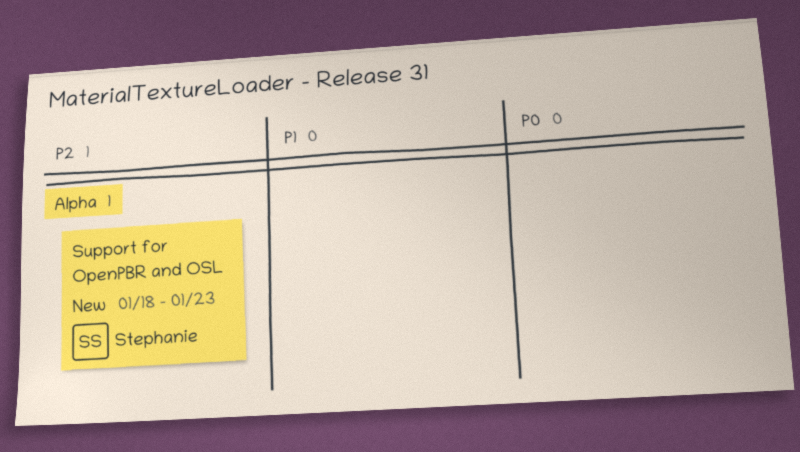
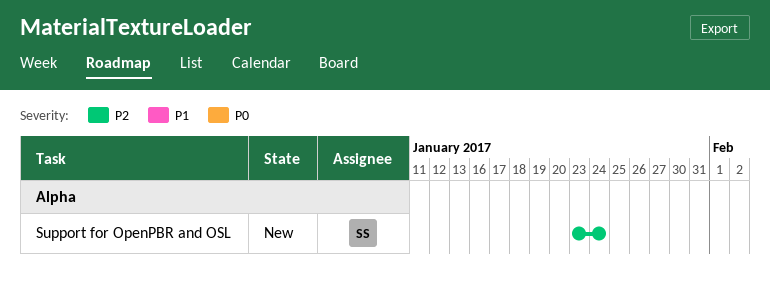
Support for OpenPBR and OSL, start: Jan 18 -> Jan 23
Support for OpenPBR and OSL, due: Jan 23 -> Jan 24

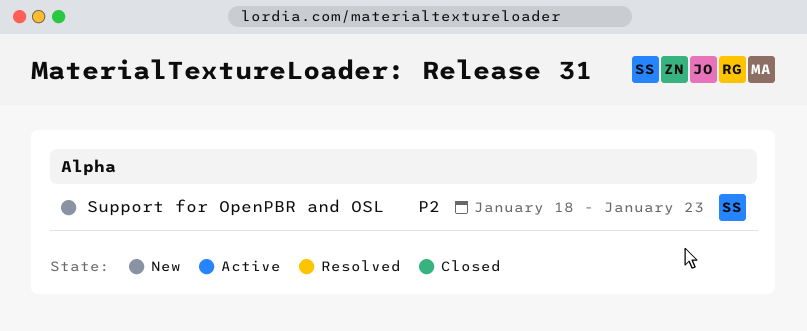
Support for OpenPBR and OSL, start: Jan 23 -> Jan 18
Support for OpenPBR and OSL, due: Jan 24 -> Jan 23

